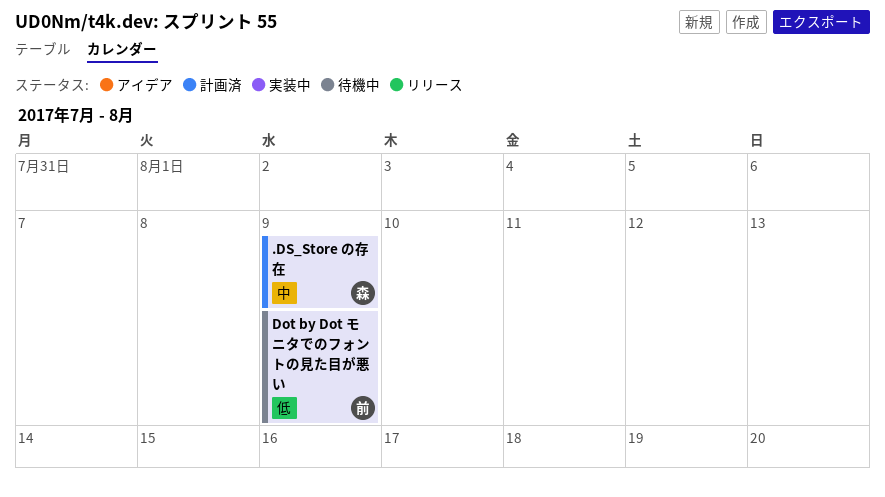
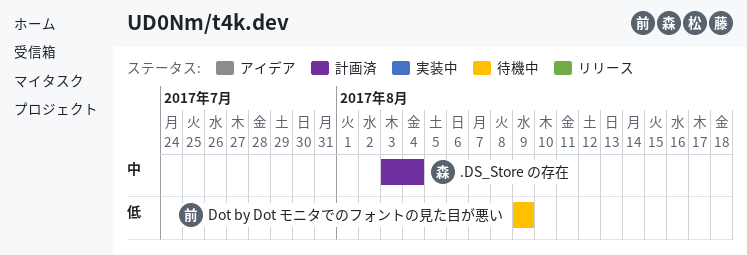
.DS_Store の存在, due: Aug 9 -> Aug 4

